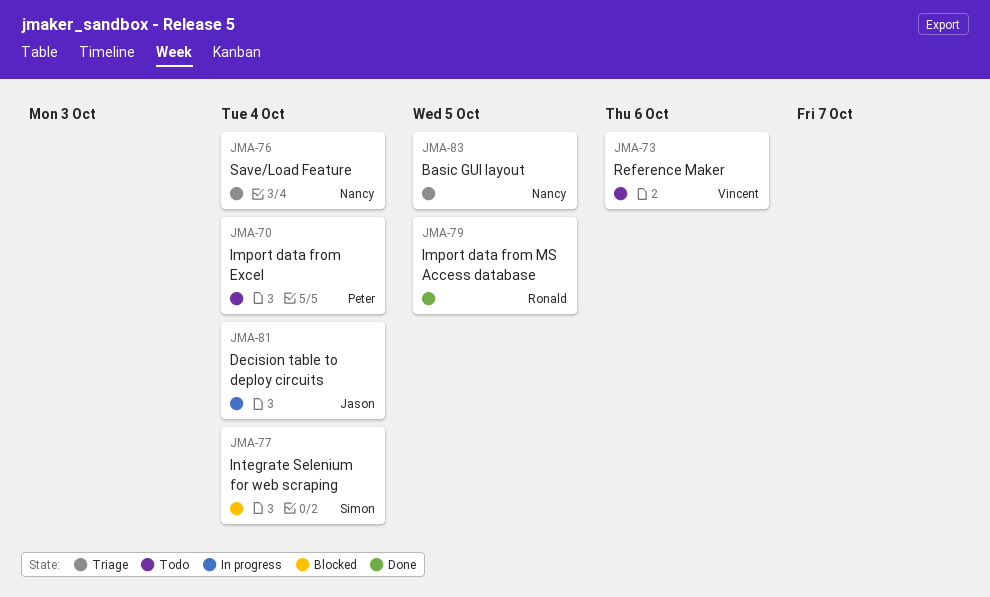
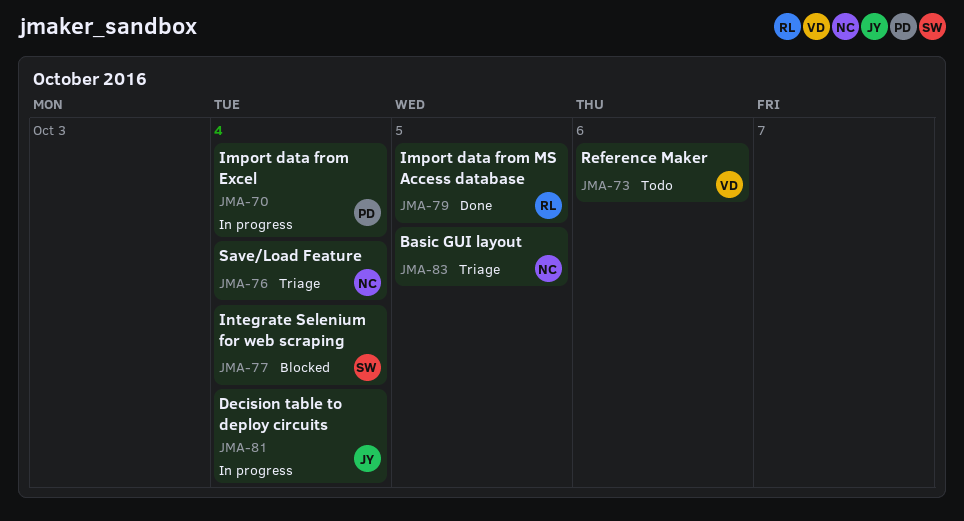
JMA-70, status: Todo -> In progress

